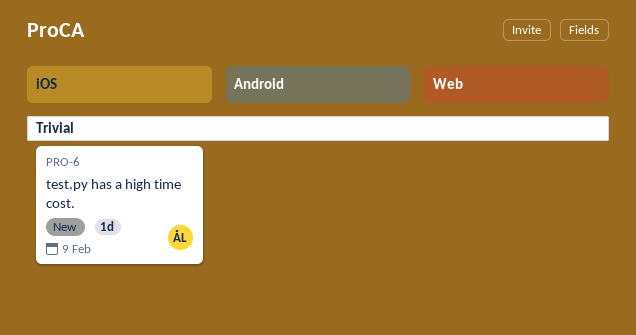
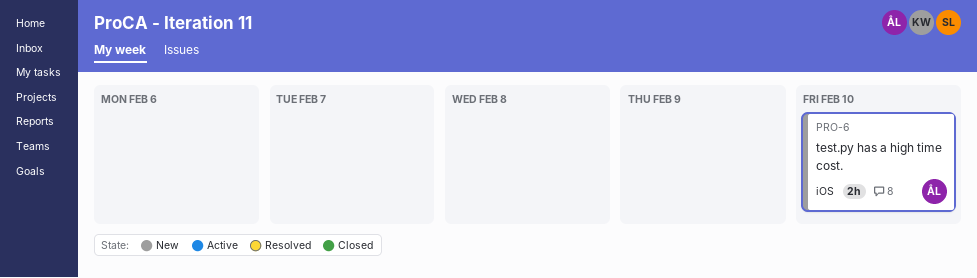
PRO-6, estimate: 1d -> 2h
PRO-6, due: Feb 9 -> Feb 10

